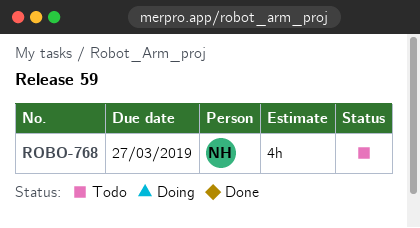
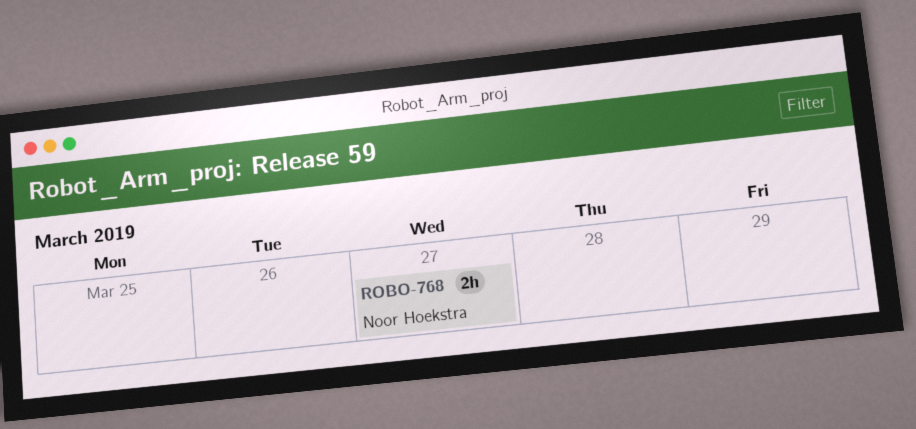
ROBO-768, estimate: 4h -> 2h

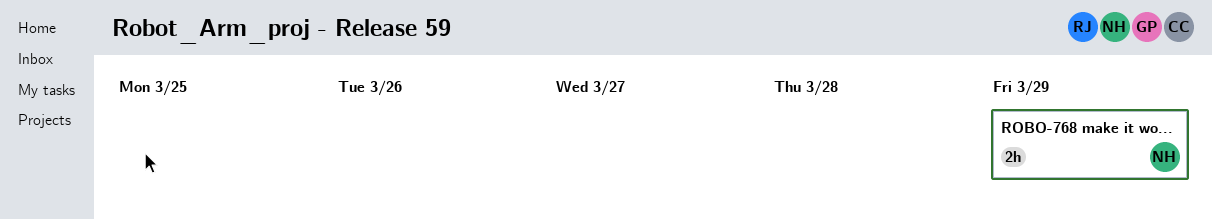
ROBO-768, due: Mar 27 -> Mar 29

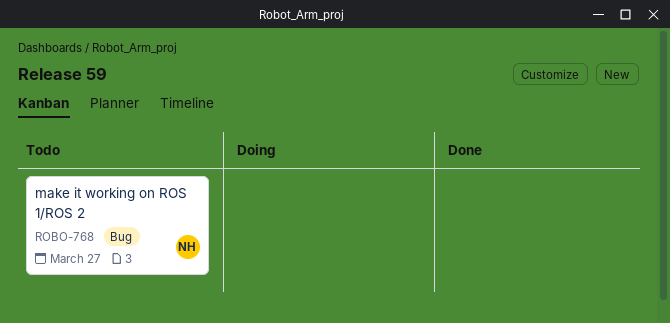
ROBO-768, due: Mar 29 -> Mar 27

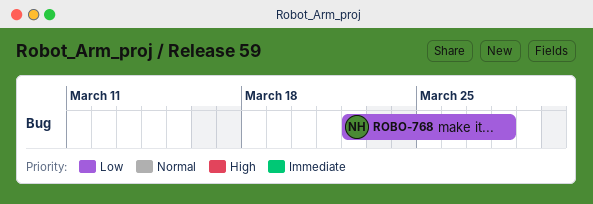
ROBO-768, due: Mar 27 -> Mar 28

